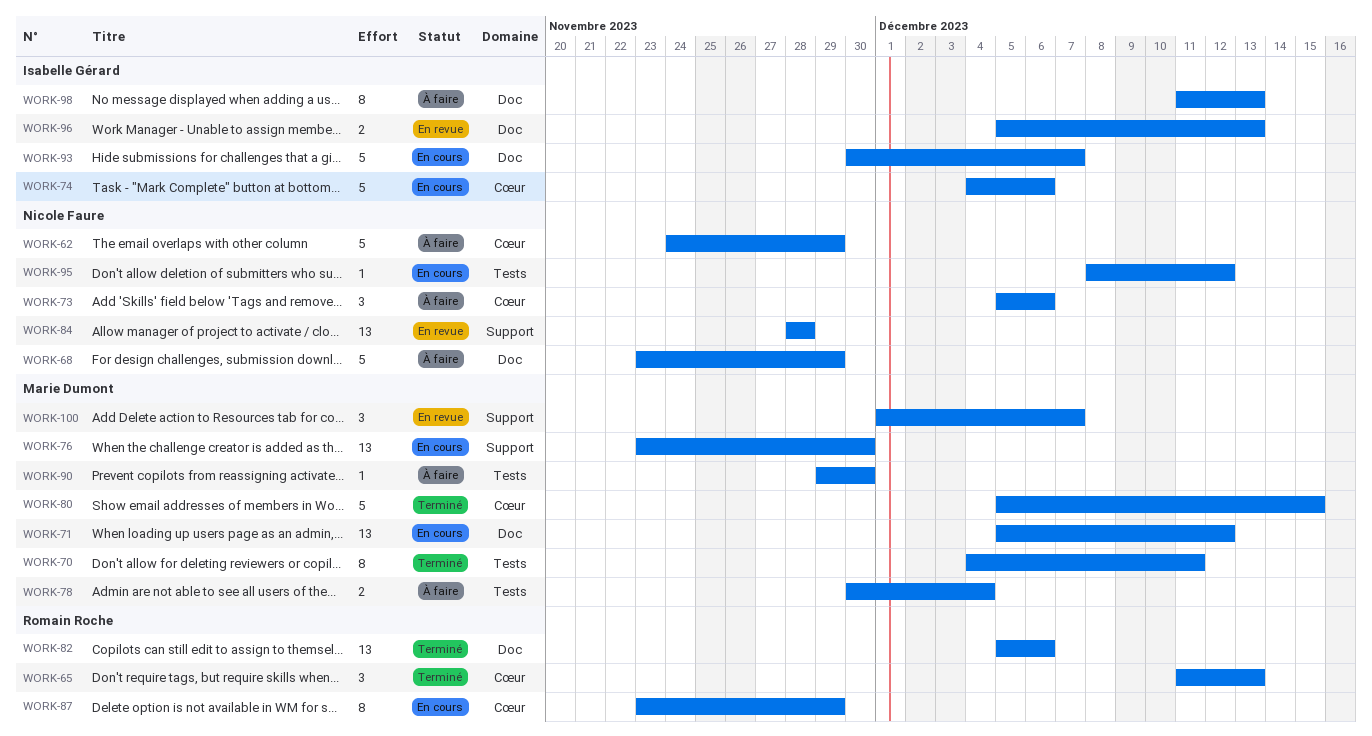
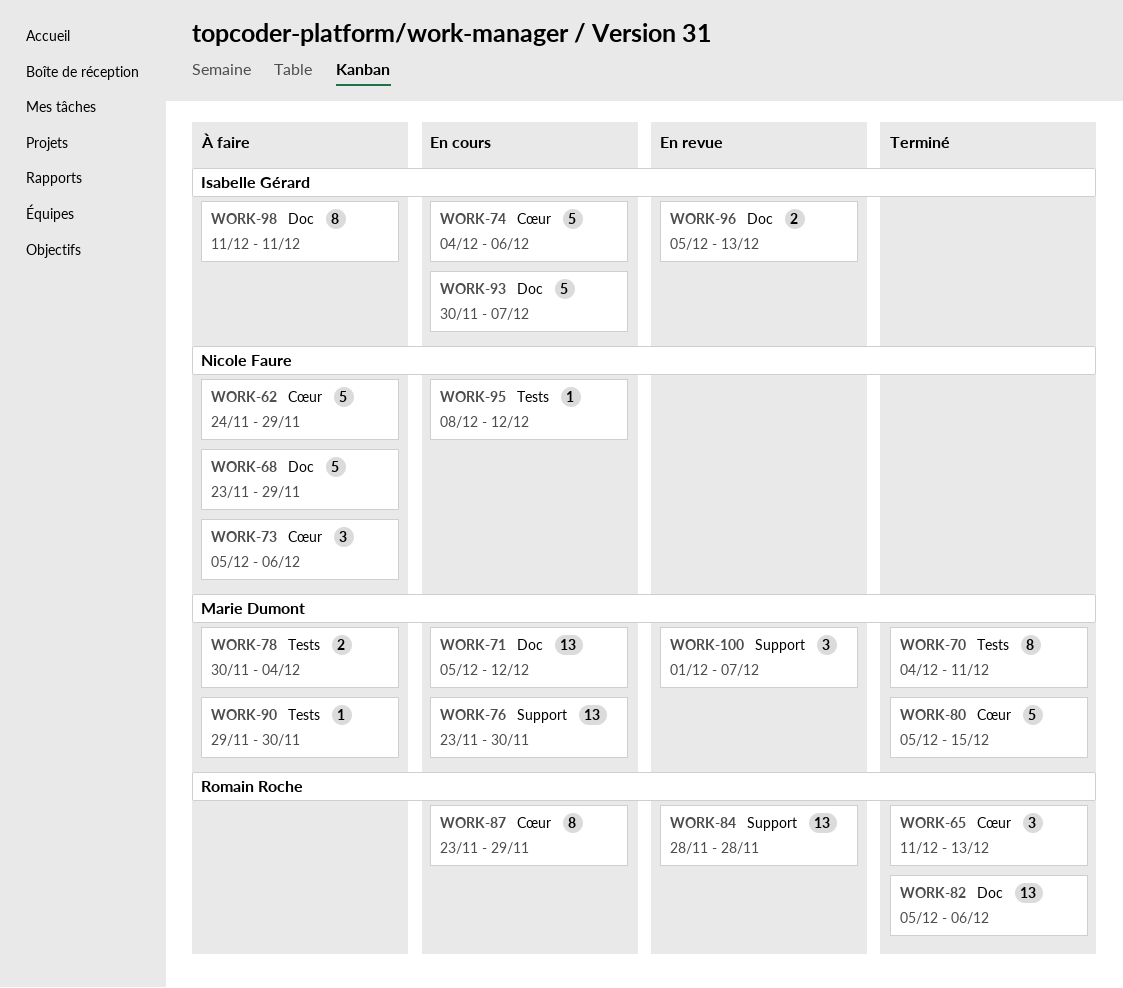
WORK-84, owner: Nicole Faure -> Romain Roche
WORK-98, due: Dec 13 -> Dec 11

